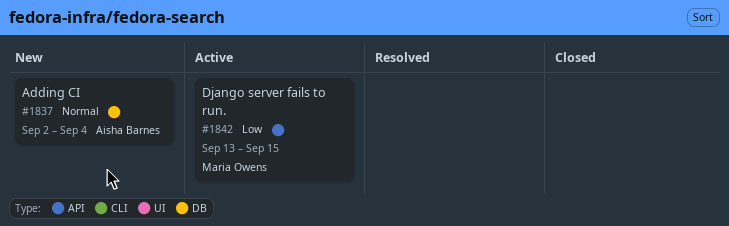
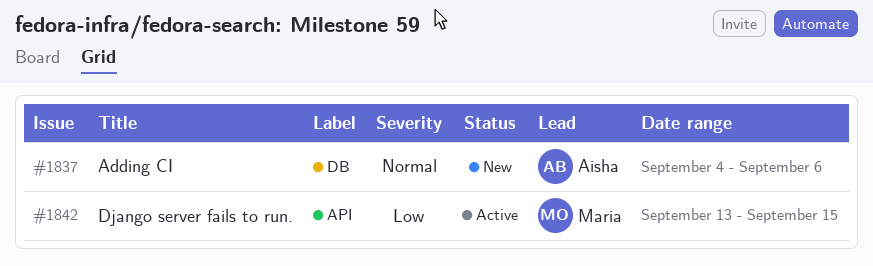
#1837, start: Sep 2 -> Sep 4
#1837, due: Sep 4 -> Sep 6

